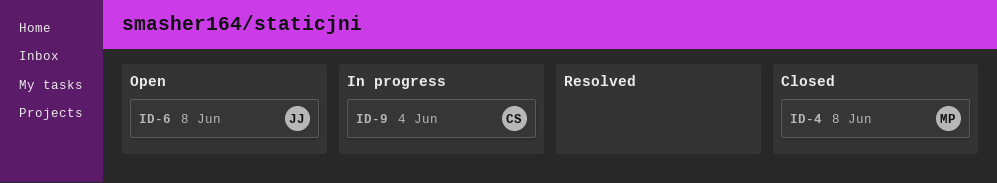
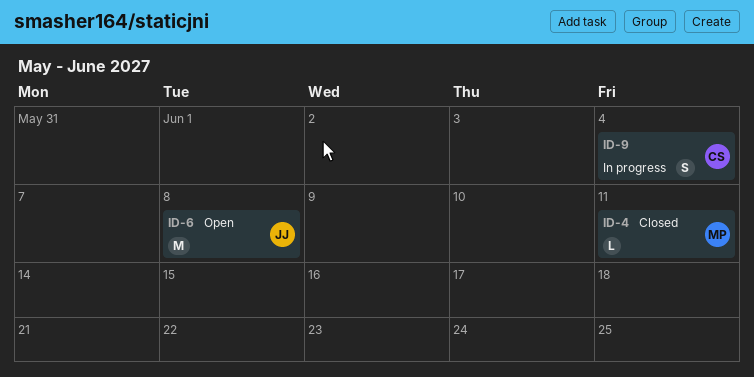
ID-4, due: Jun 8 -> Jun 11

